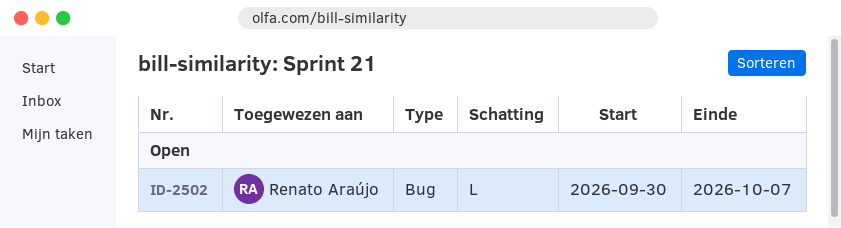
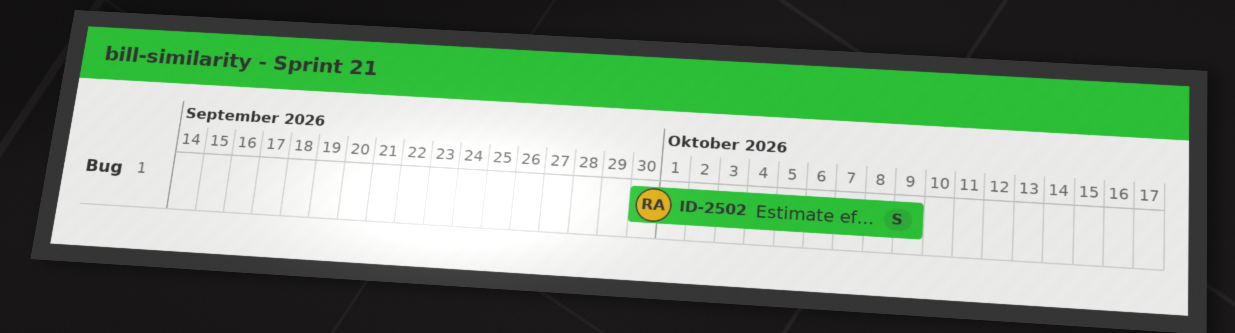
ID-2502, estimate: L -> S
ID-2502, due: Oct 7 -> Oct 9

